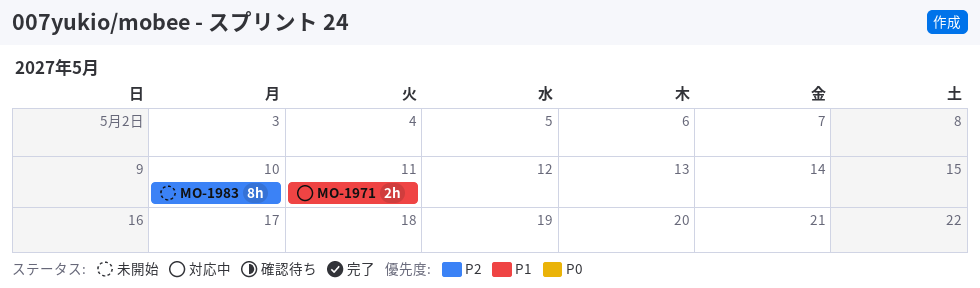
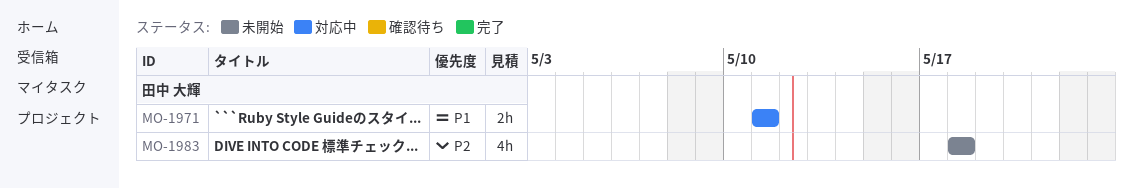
MO-1983, estimate: 8h -> 4h
MO-1983, start: May 10 -> May 18
MO-1983, due: May 10 -> May 18

